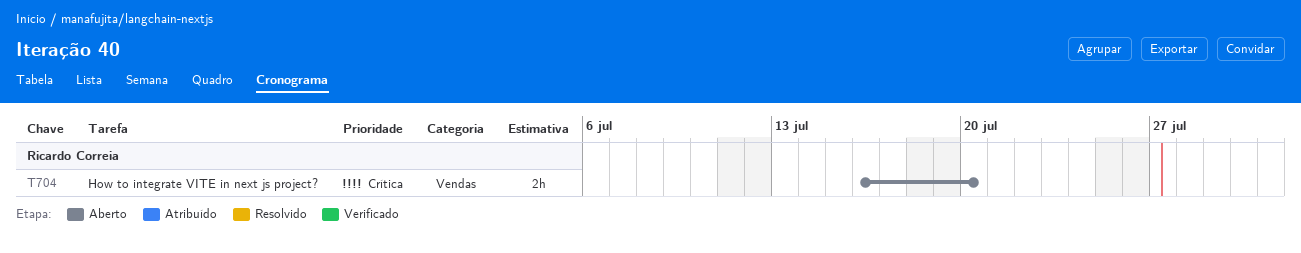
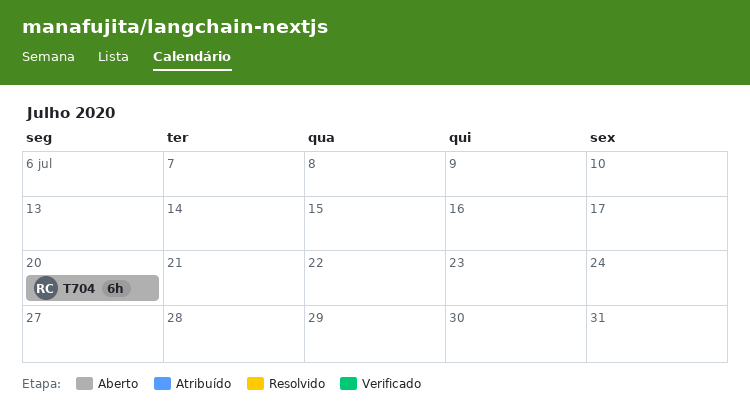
T704, estimate: 2h -> 6h
T704, start: Jul 16 -> Jul 20

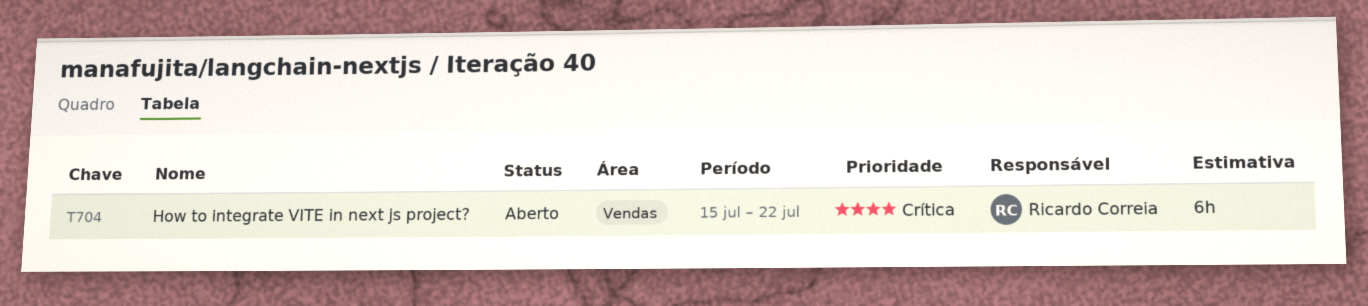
T704, start: Jul 20 -> Jul 15
T704, due: Jul 20 -> Jul 22

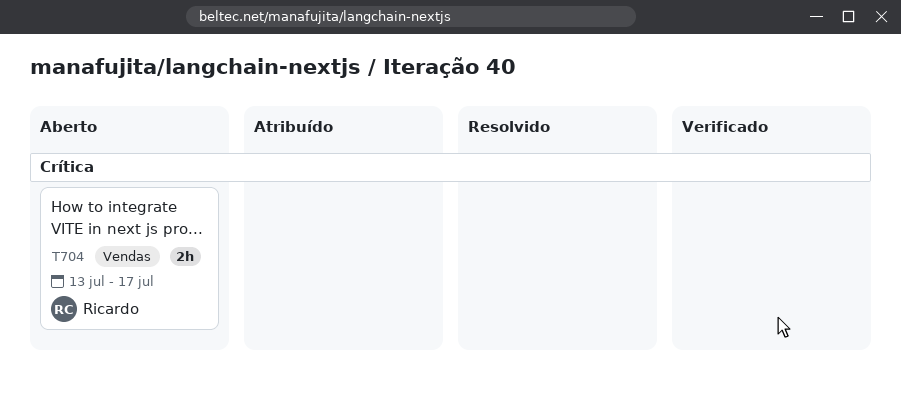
T704, estimate: 6h -> 2h
T704, start: Jul 15 -> Jul 13
T704, due: Jul 22 -> Jul 17

